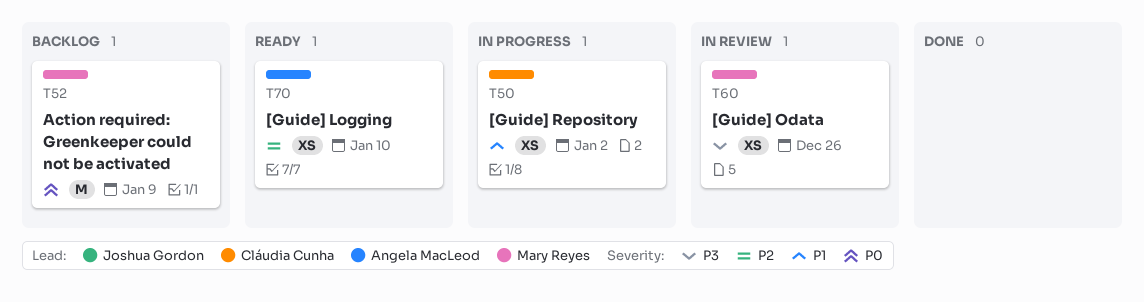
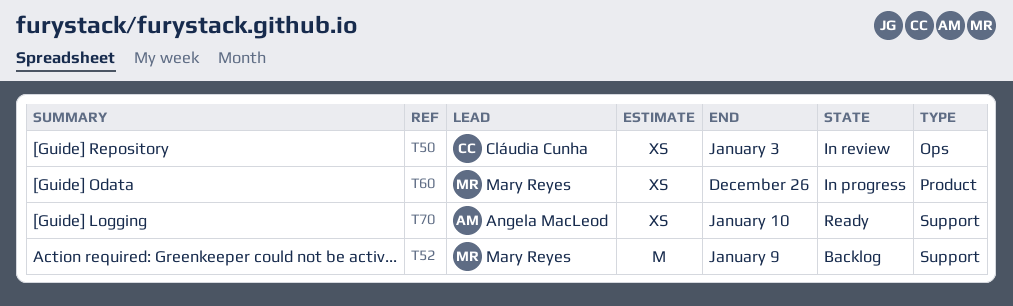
T50, status: In progress -> In review
T50, due: Jan 2 -> Jan 3
T60, status: In review -> In progress

